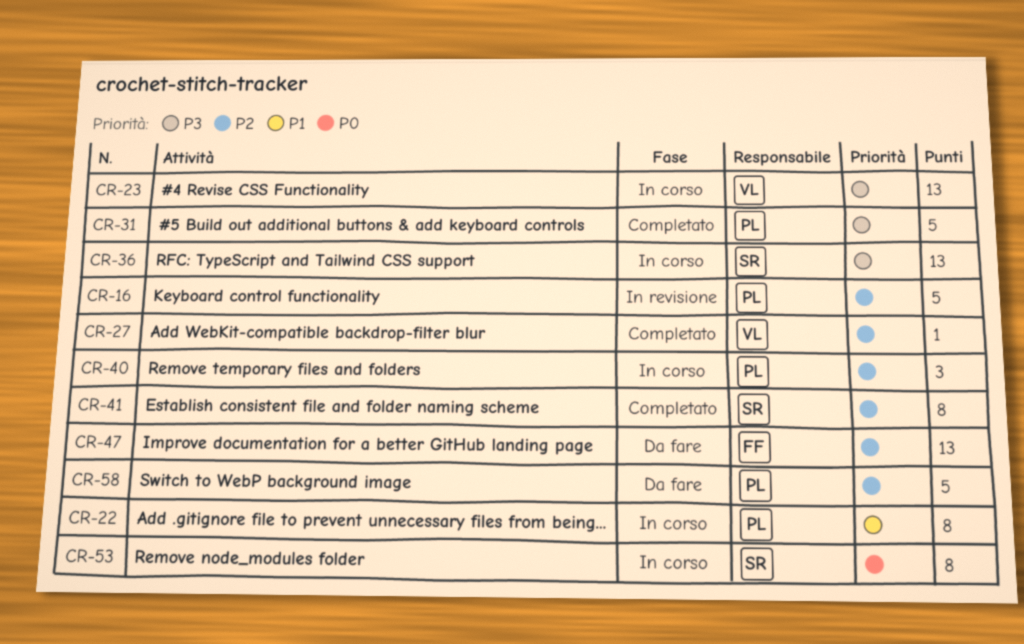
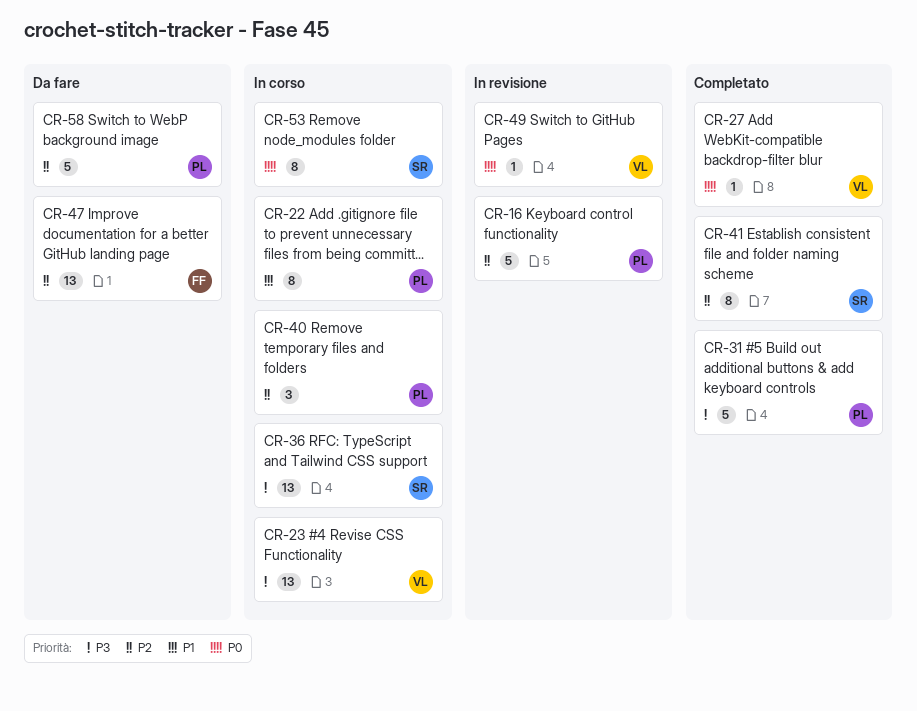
CR-27, priority: P2 -> P0
CR-49: none -> present

